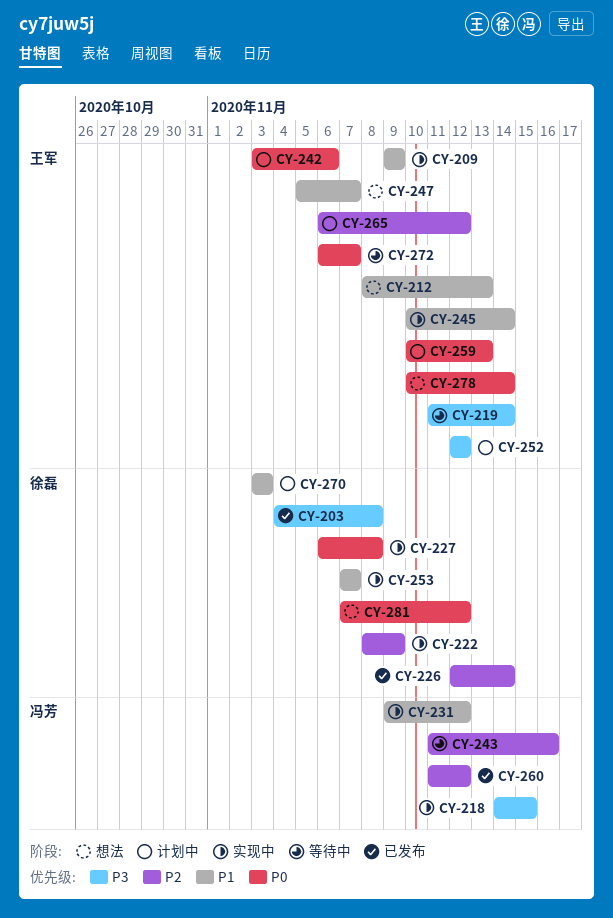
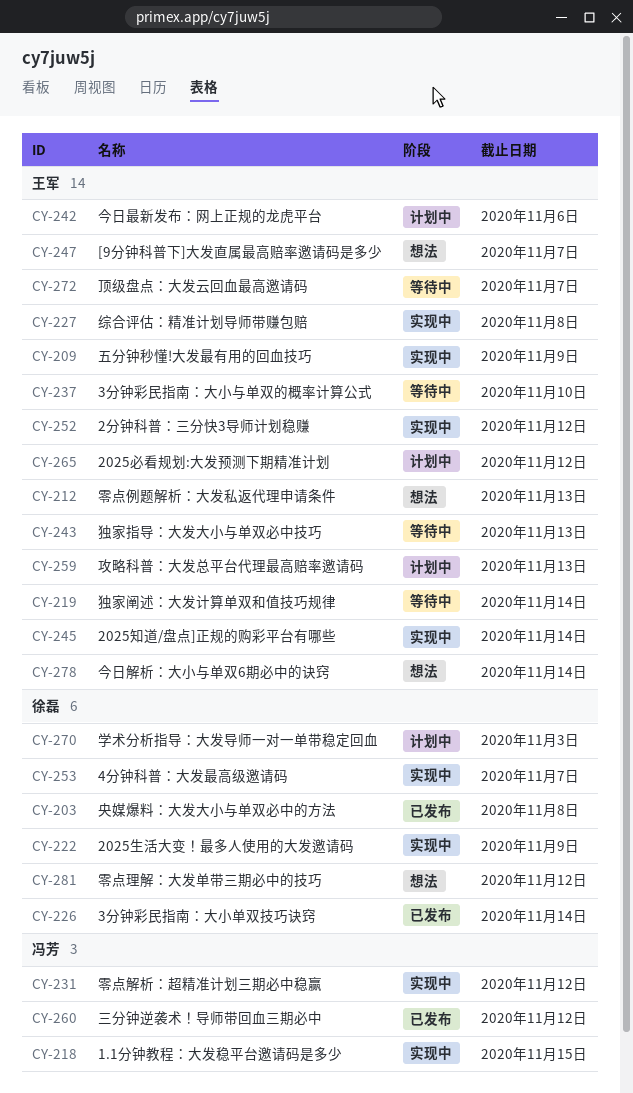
CY-227, owner: 徐磊 -> 王军
CY-237: none -> present
CY-243, owner: 冯芳 -> 王军
CY-243, due: Nov 16 -> Nov 13
CY-252, status: 计划中 -> 实现中

